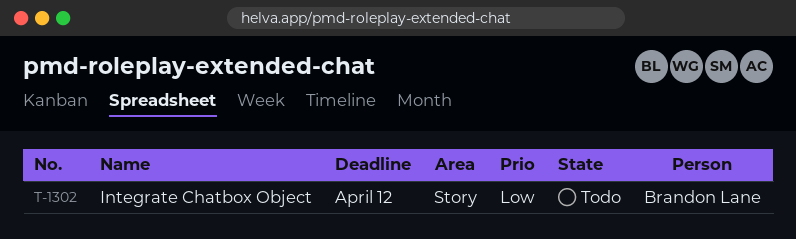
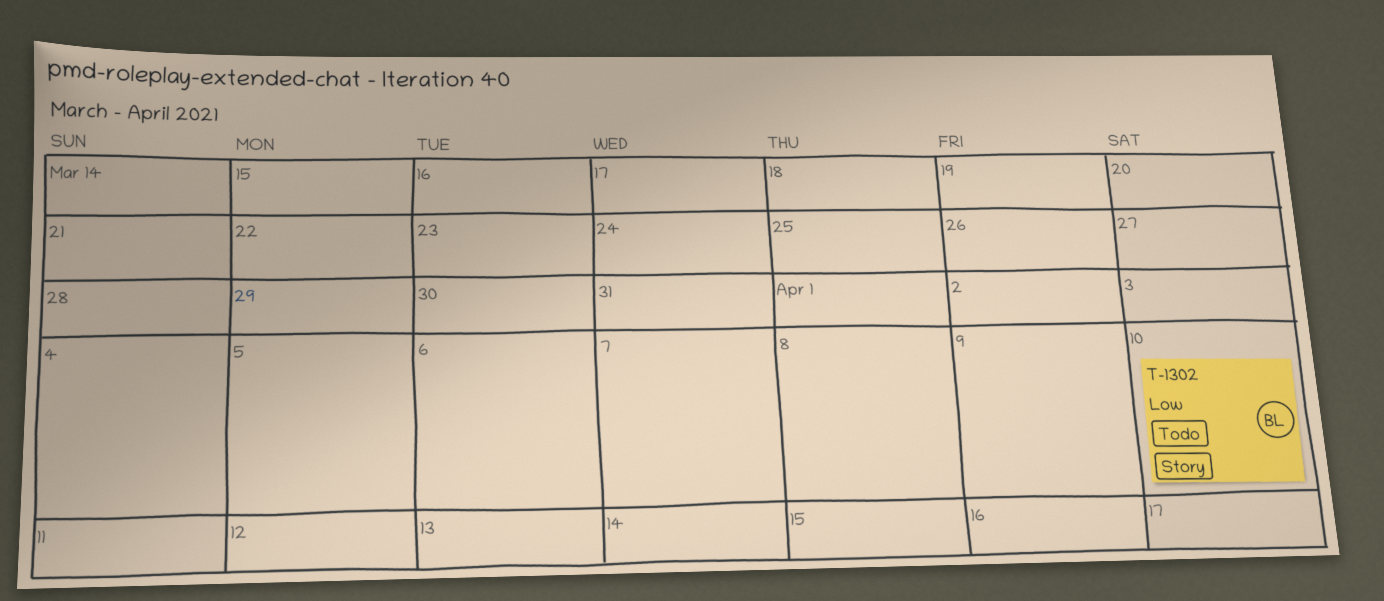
T-1302, due: Apr 12 -> Apr 10

